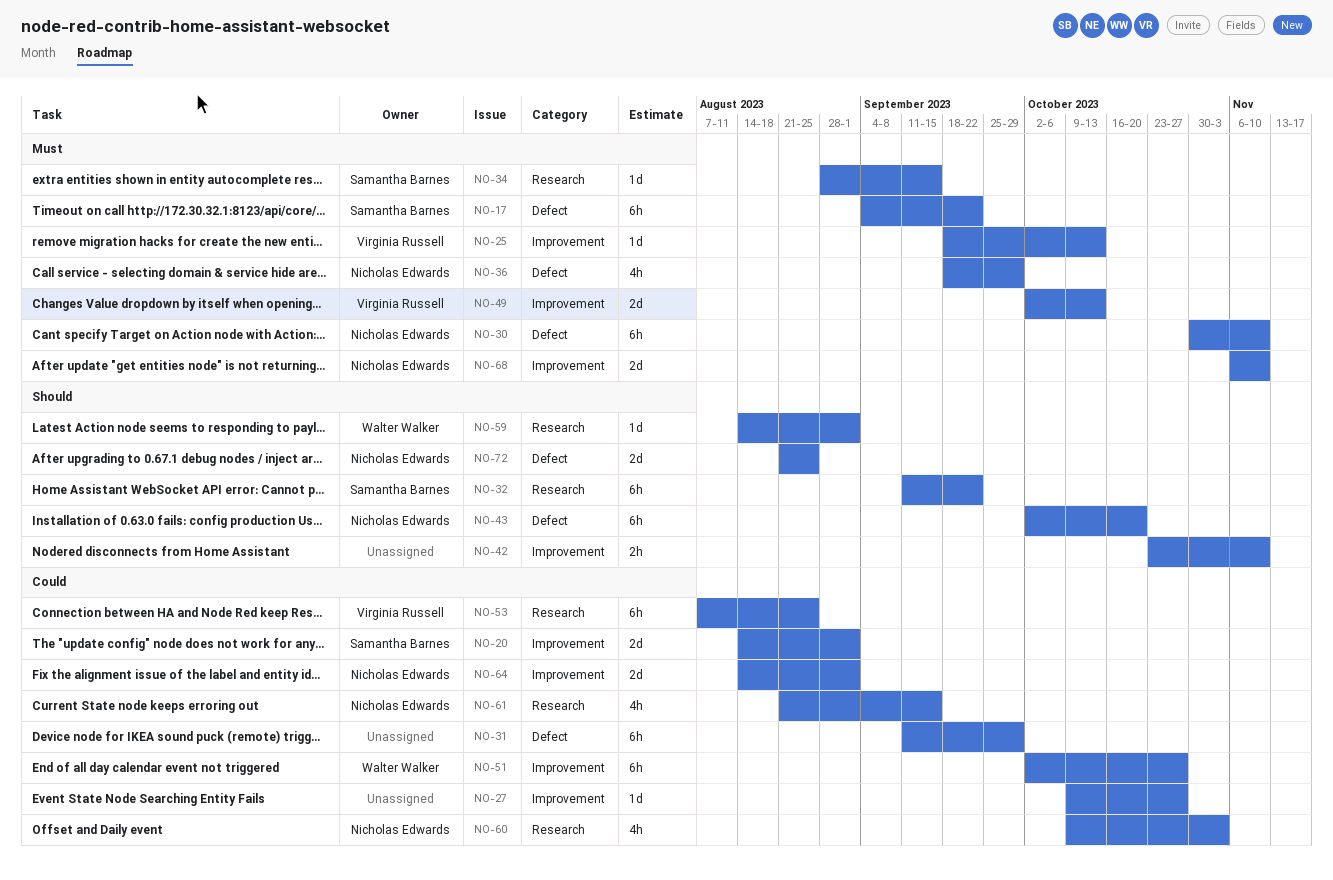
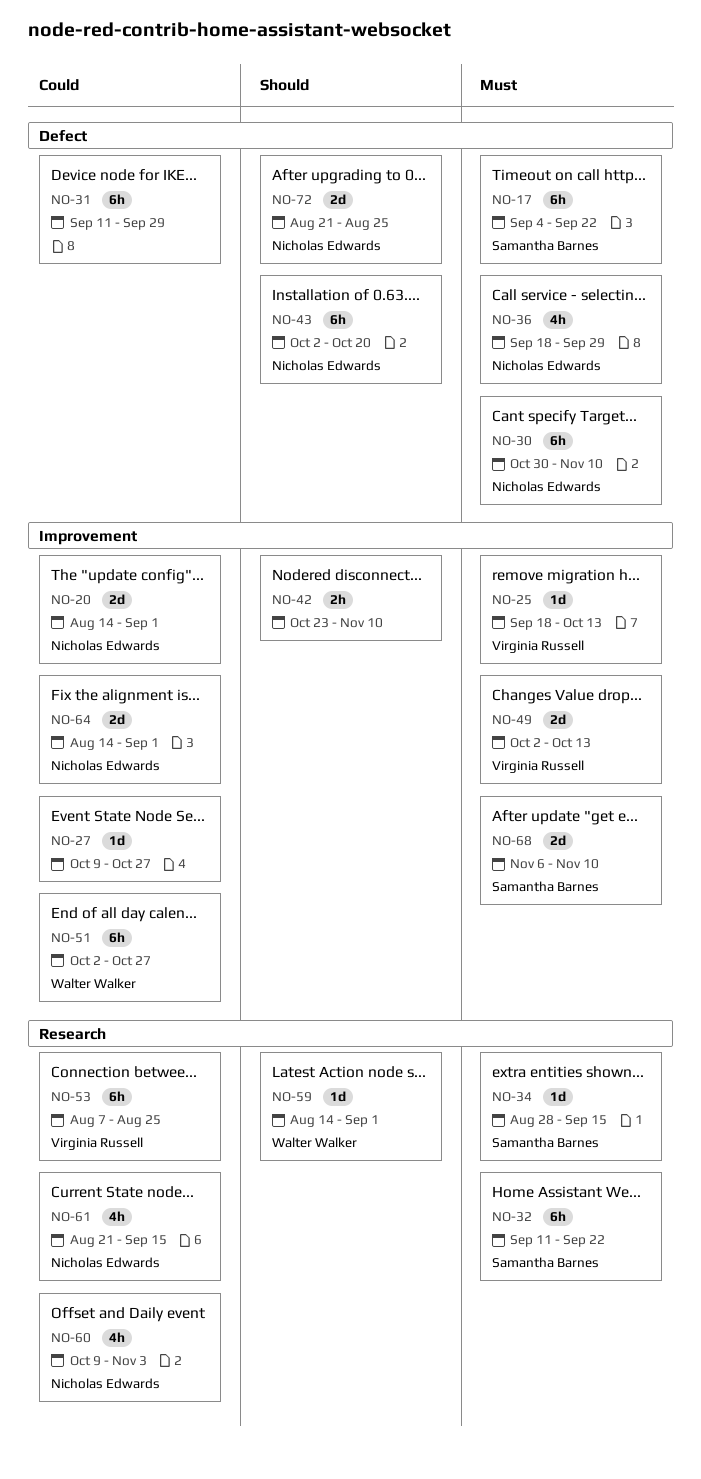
NO-20, owner: Samantha Barnes -> Nicholas Edwards
NO-32, priority: Should -> Must
NO-68, owner: Nicholas Edwards -> Samantha Barnes

